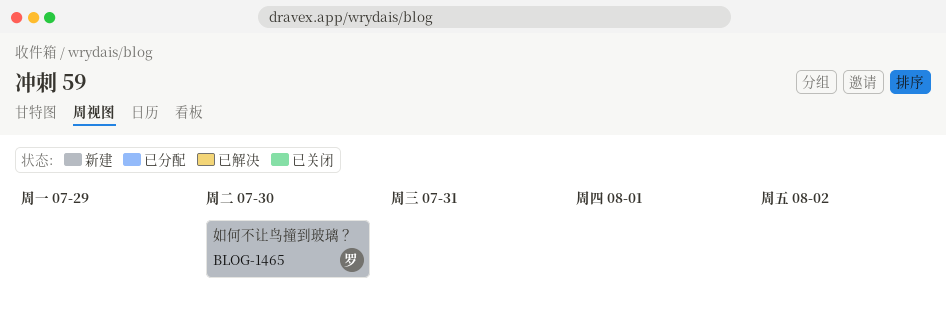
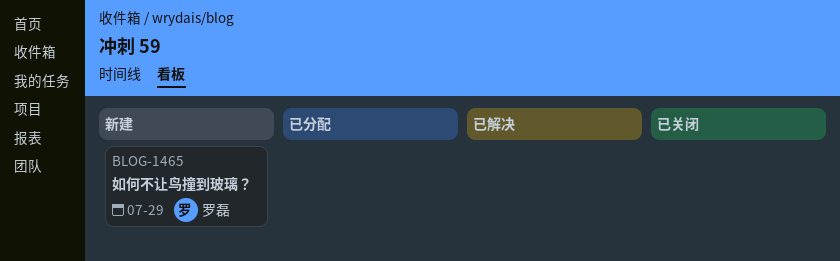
BLOG-1465, due: Jul 30 -> Jul 29

